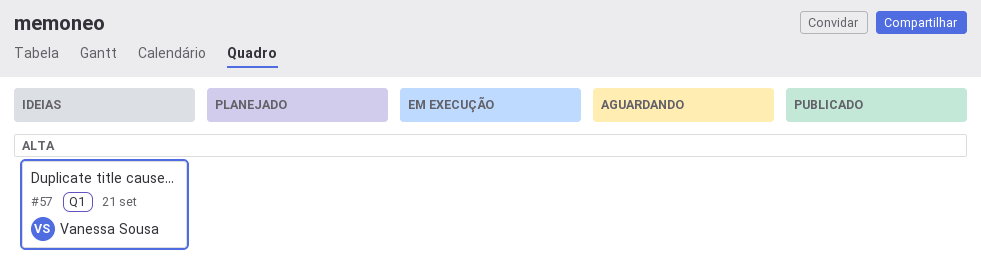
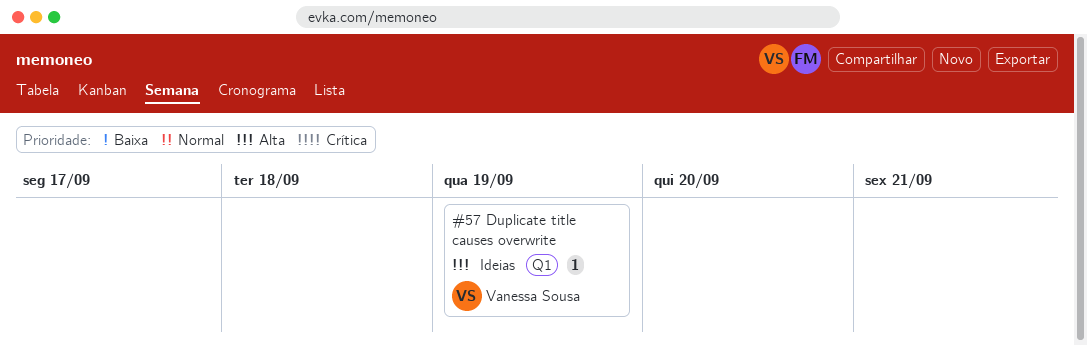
#57, due: Sep 21 -> Sep 19

